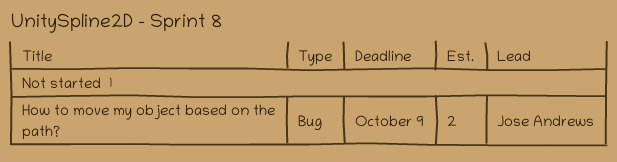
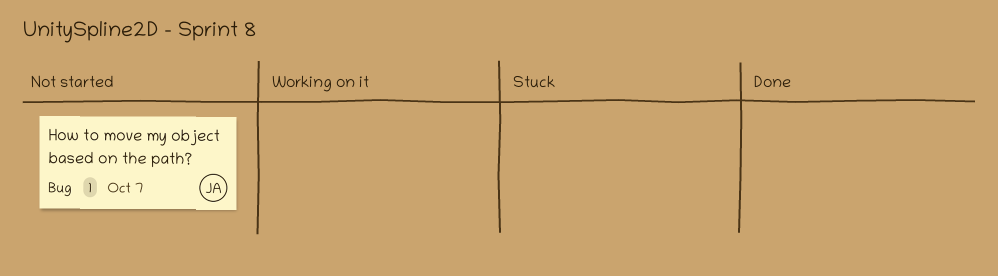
How to move my object based on the path?, estimate: 2 -> 1
How to move my object based on the path?, due: Oct 9 -> Oct 7

